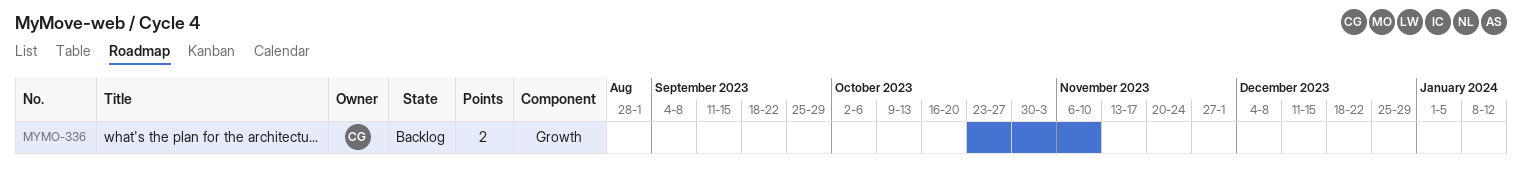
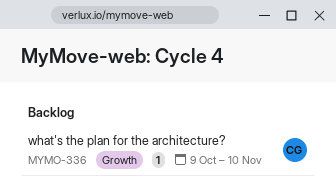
MYMO-336, estimate: 2 -> 1
MYMO-336, start: Oct 23 -> Oct 9

